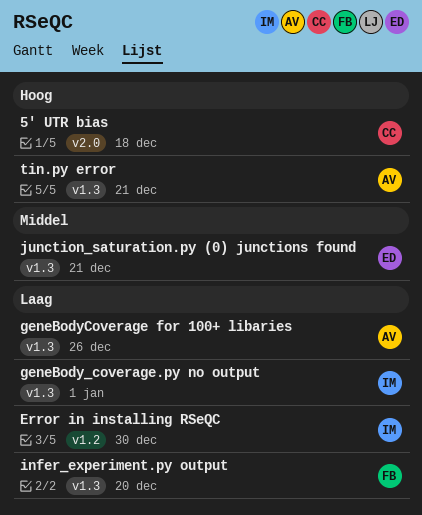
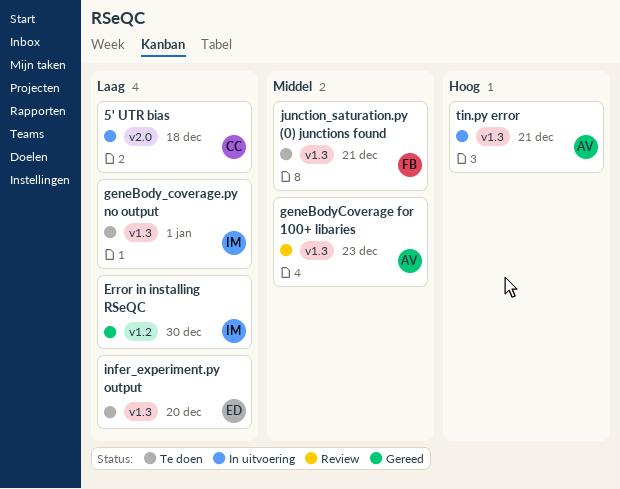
5' UTR bias, priority: Hoog -> Laag
geneBodyCoverage for 100+ libaries, priority: Laag -> Middel
geneBodyCoverage for 100+ libaries, due: Dec 26 -> Dec 23
infer_experiment.py output, owner: FB -> ED
junction_saturation.py (0) junctions found, owner: ED -> FB

